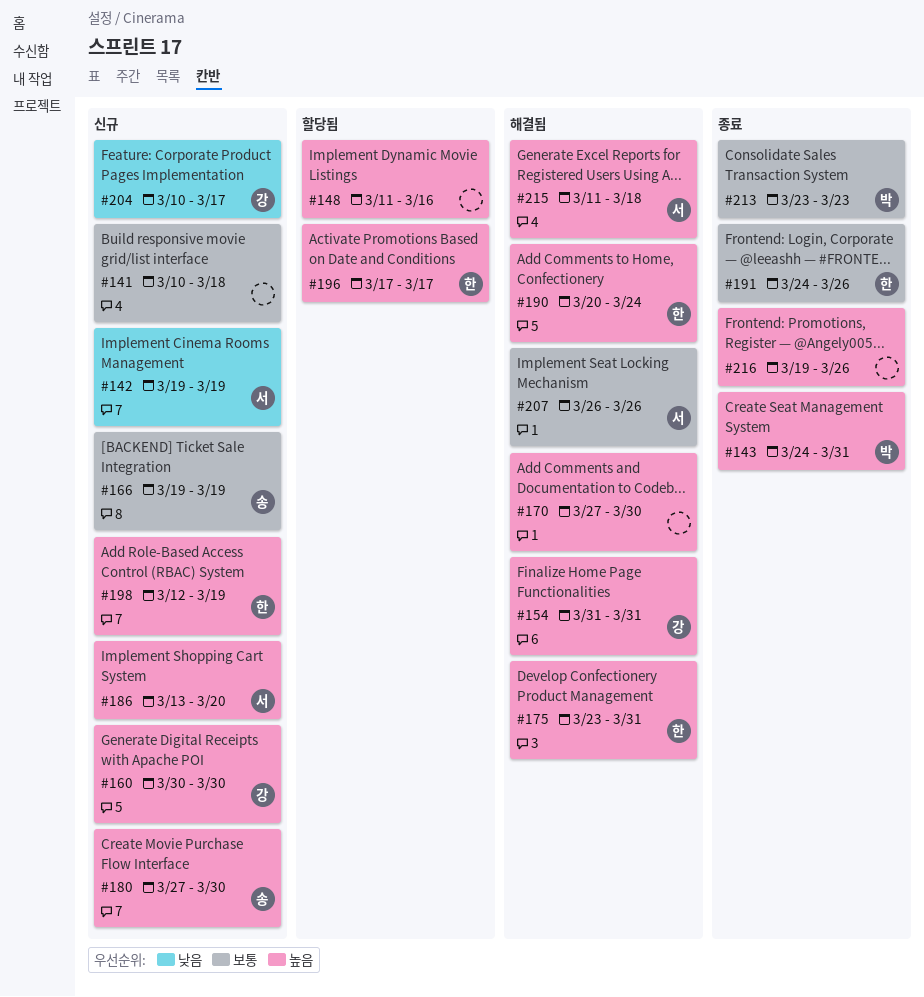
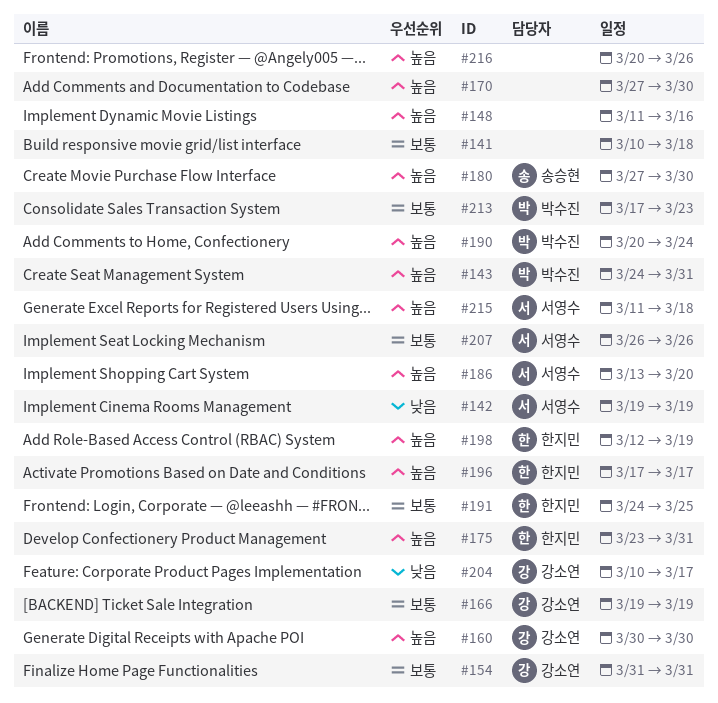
#154, priority: 높음 -> 보통
#166, owner: 송승현 -> 강소연
#190, owner: 한지민 -> 박수진
#191, due: Mar 26 -> Mar 25
#213, start: Mar 23 -> Mar 17
#216, start: Mar 19 -> Mar 20

